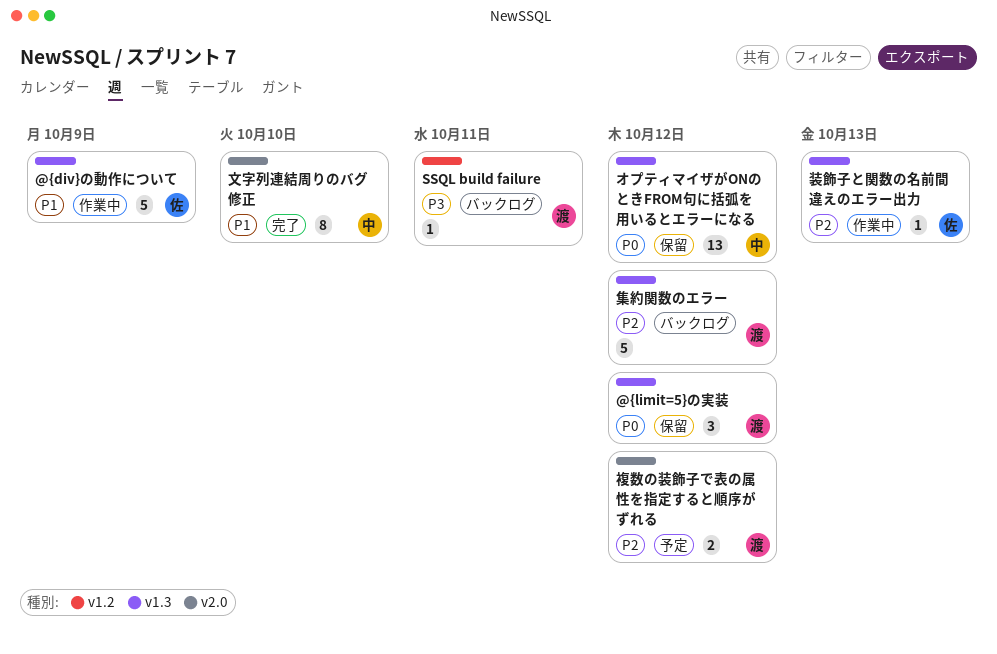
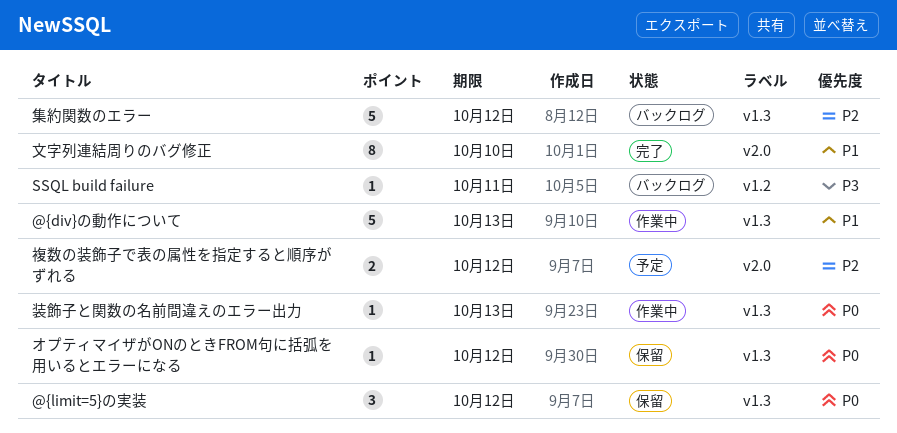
@{div}の動作について, due: Oct 9 -> Oct 13
オプティマイザがONのときFROM句に括弧を用いるとエラーになる, estimate: 13 -> 1
装飾子と関数の名前間違えのエラー出力, priority: P2 -> P0

